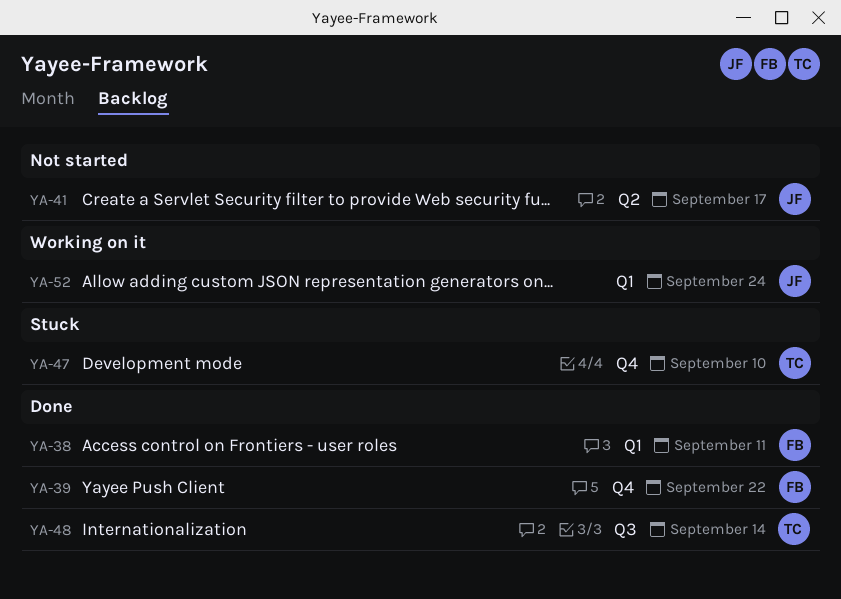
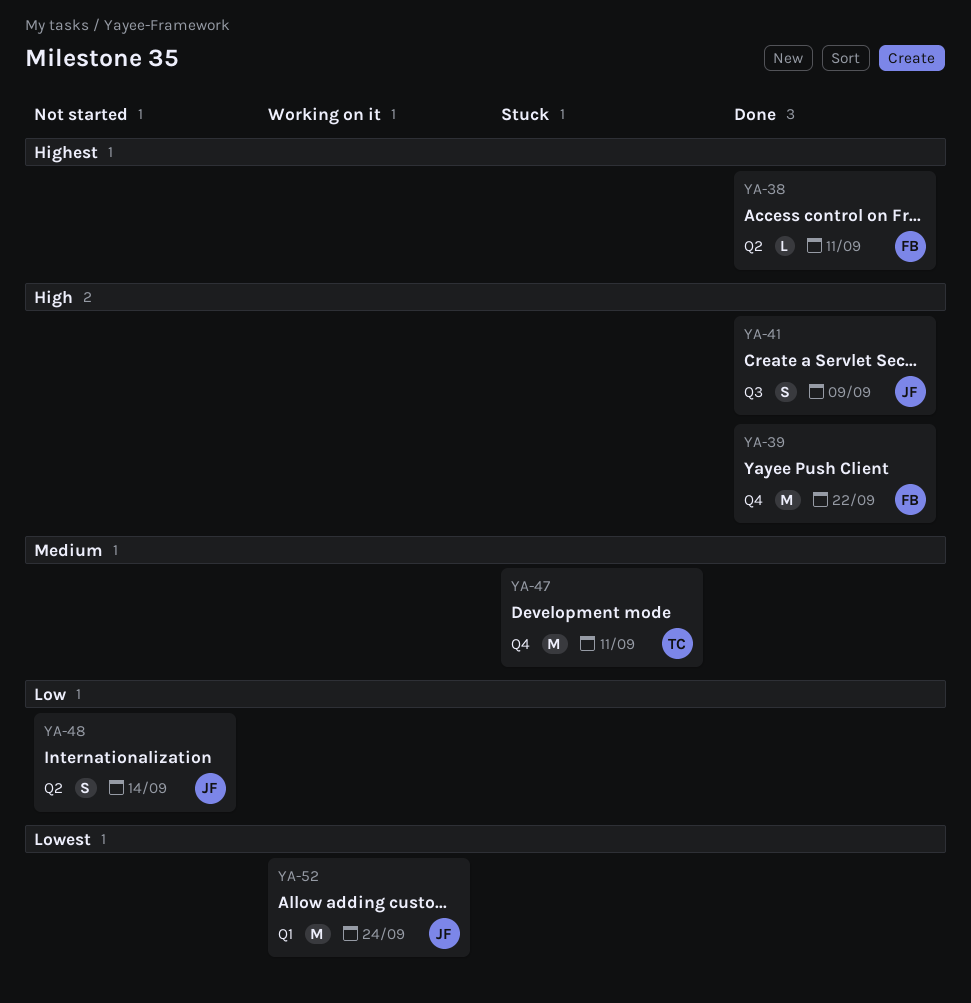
YA-38, label: Q1 -> Q2
YA-41, status: Not started -> Done
YA-41, label: Q2 -> Q3
YA-41, due: Sep 17 -> Sep 9
YA-47, due: Sep 10 -> Sep 11
YA-48, status: Done -> Not started
YA-48, owner: TC -> JF
YA-48, label: Q3 -> Q2

